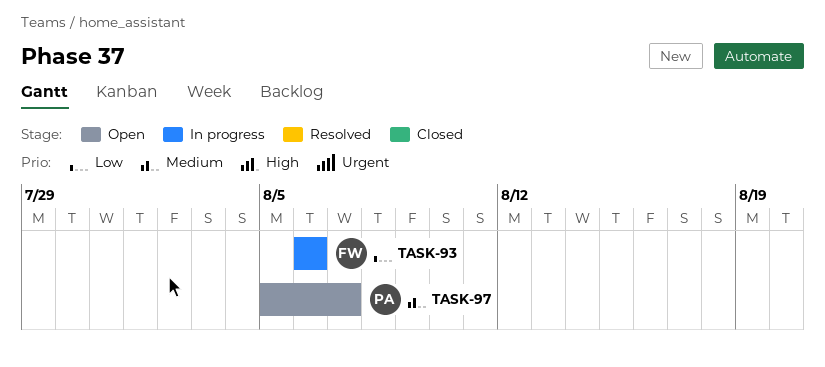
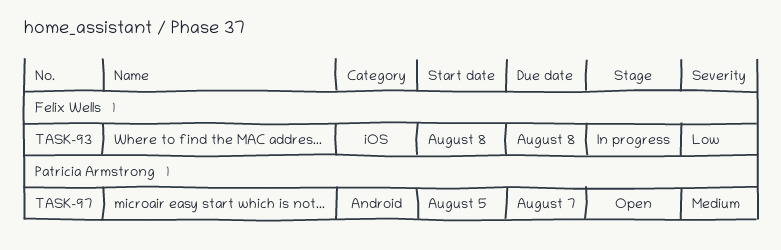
TASK-93, start: Aug 6 -> Aug 8
TASK-93, due: Aug 6 -> Aug 8

